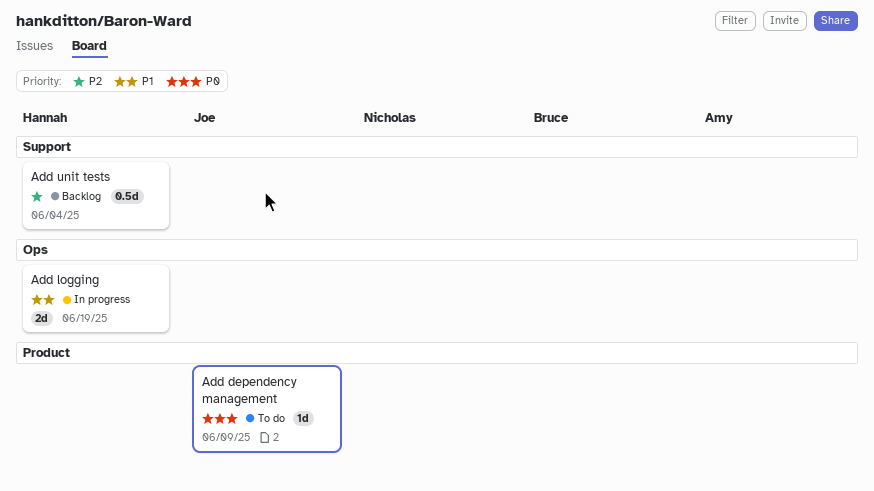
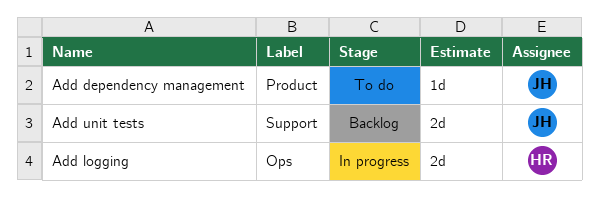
Add unit tests, owner: Hannah -> Joe
Add unit tests, estimate: 0.5d -> 2d

